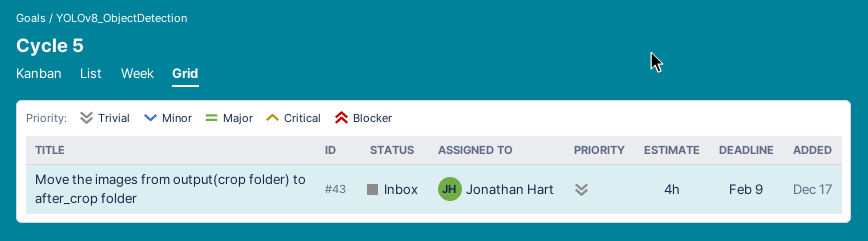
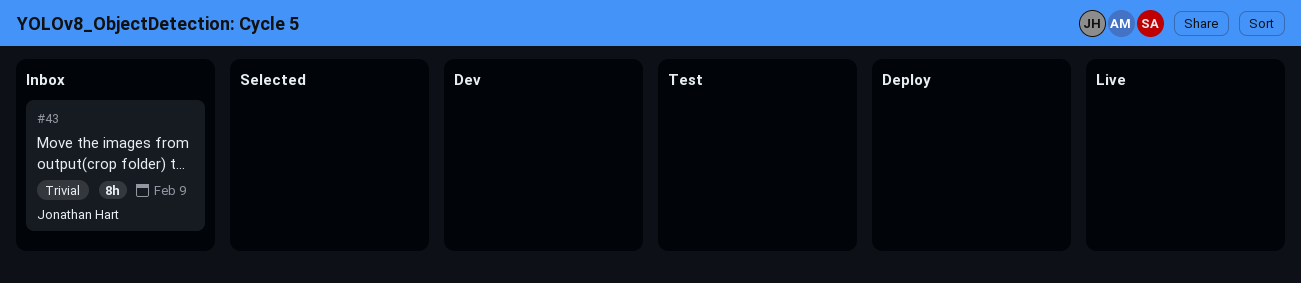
#43, estimate: 4h -> 8h

